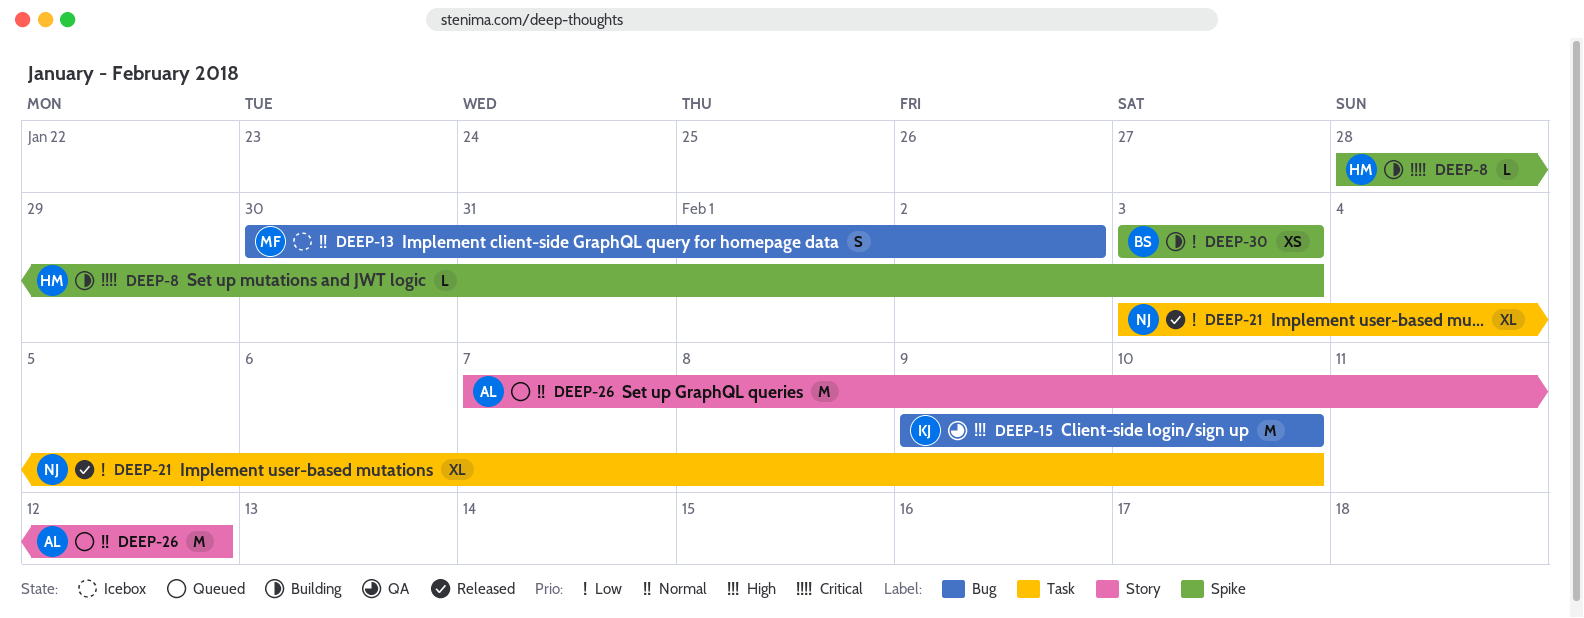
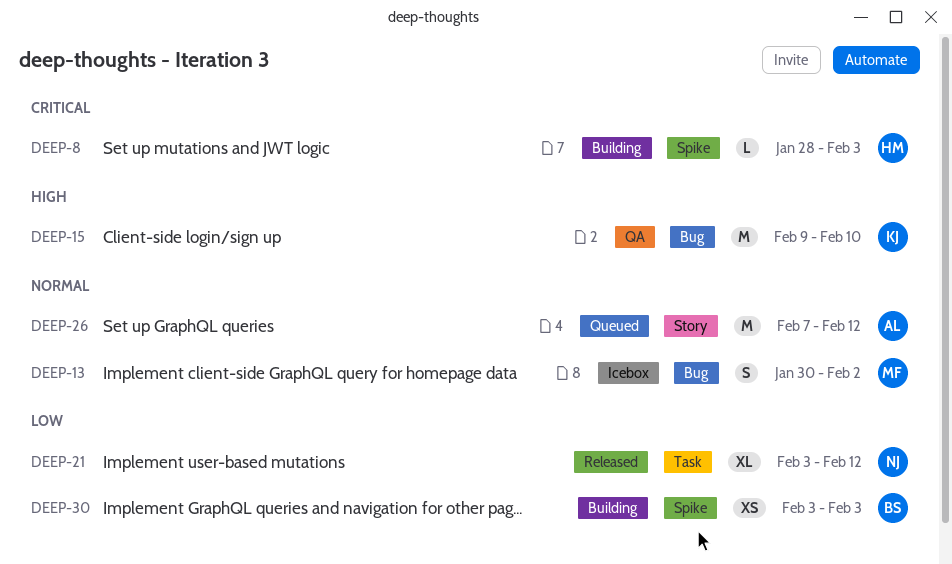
DEEP-21, due: Feb 10 -> Feb 12

